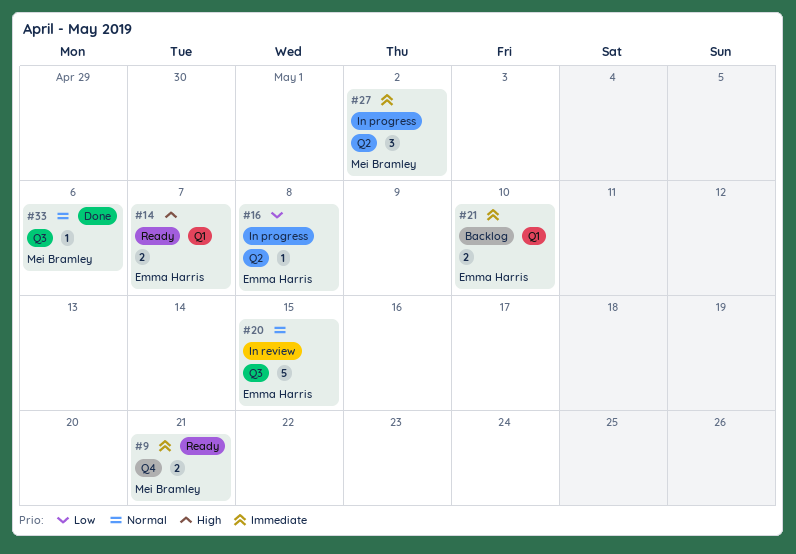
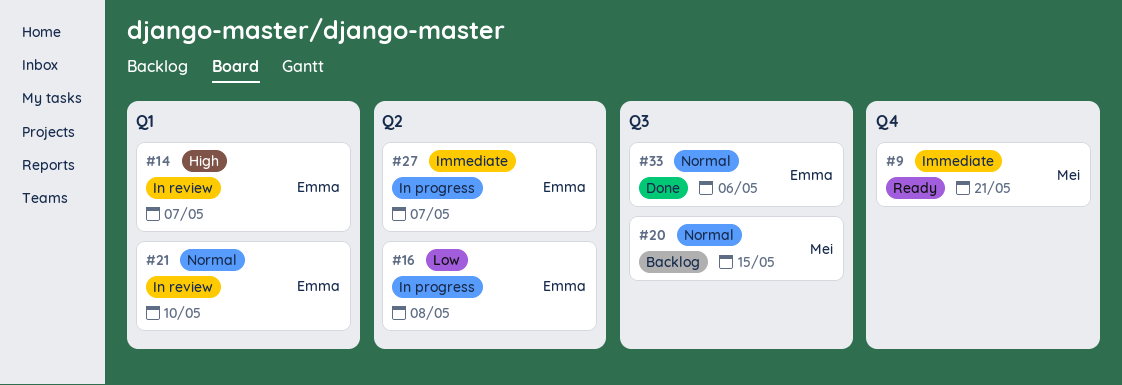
#14, status: Ready -> In review
#20, status: In review -> Backlog
#20, owner: Emma Harris -> Mei Bramley
#21, status: Backlog -> In review
#21, priority: Immediate -> Normal
#27, owner: Mei Bramley -> Emma Harris
#27, due: May 2 -> May 7
#33, owner: Mei Bramley -> Emma Harris

